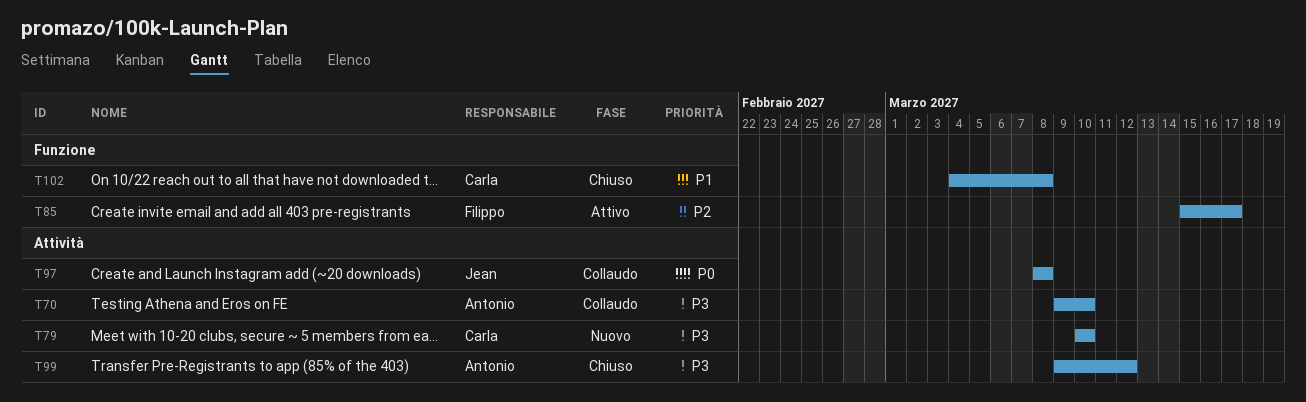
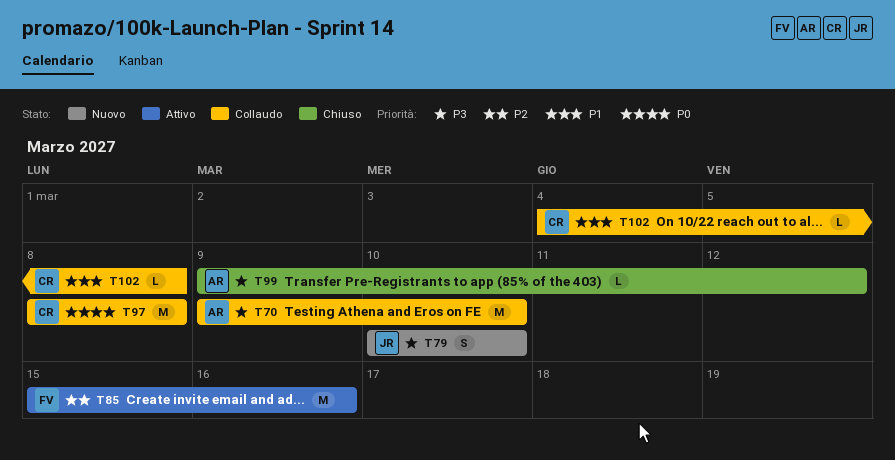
T79, owner: Carla -> Jean
T85, due: Mar 17 -> Mar 16
T97, owner: Jean -> Carla
T102, status: Chiuso -> Collaudo

